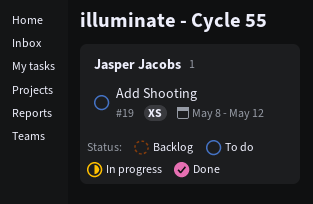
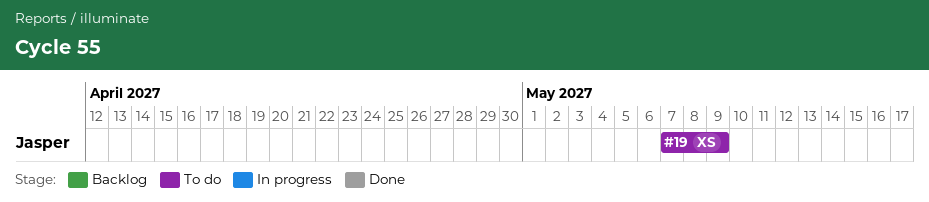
#19, start: May 8 -> May 7
#19, due: May 12 -> May 9

